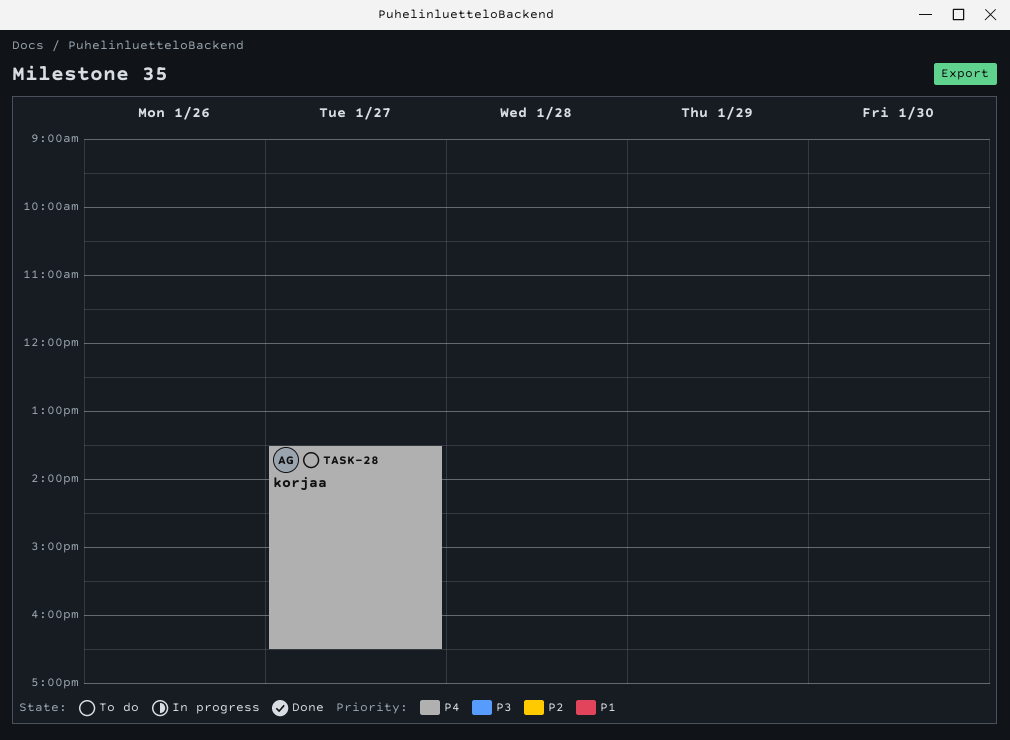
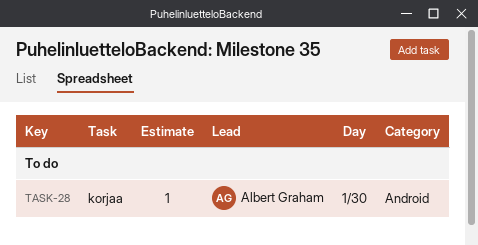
TASK-28, day: Jan 27 -> Jan 30

